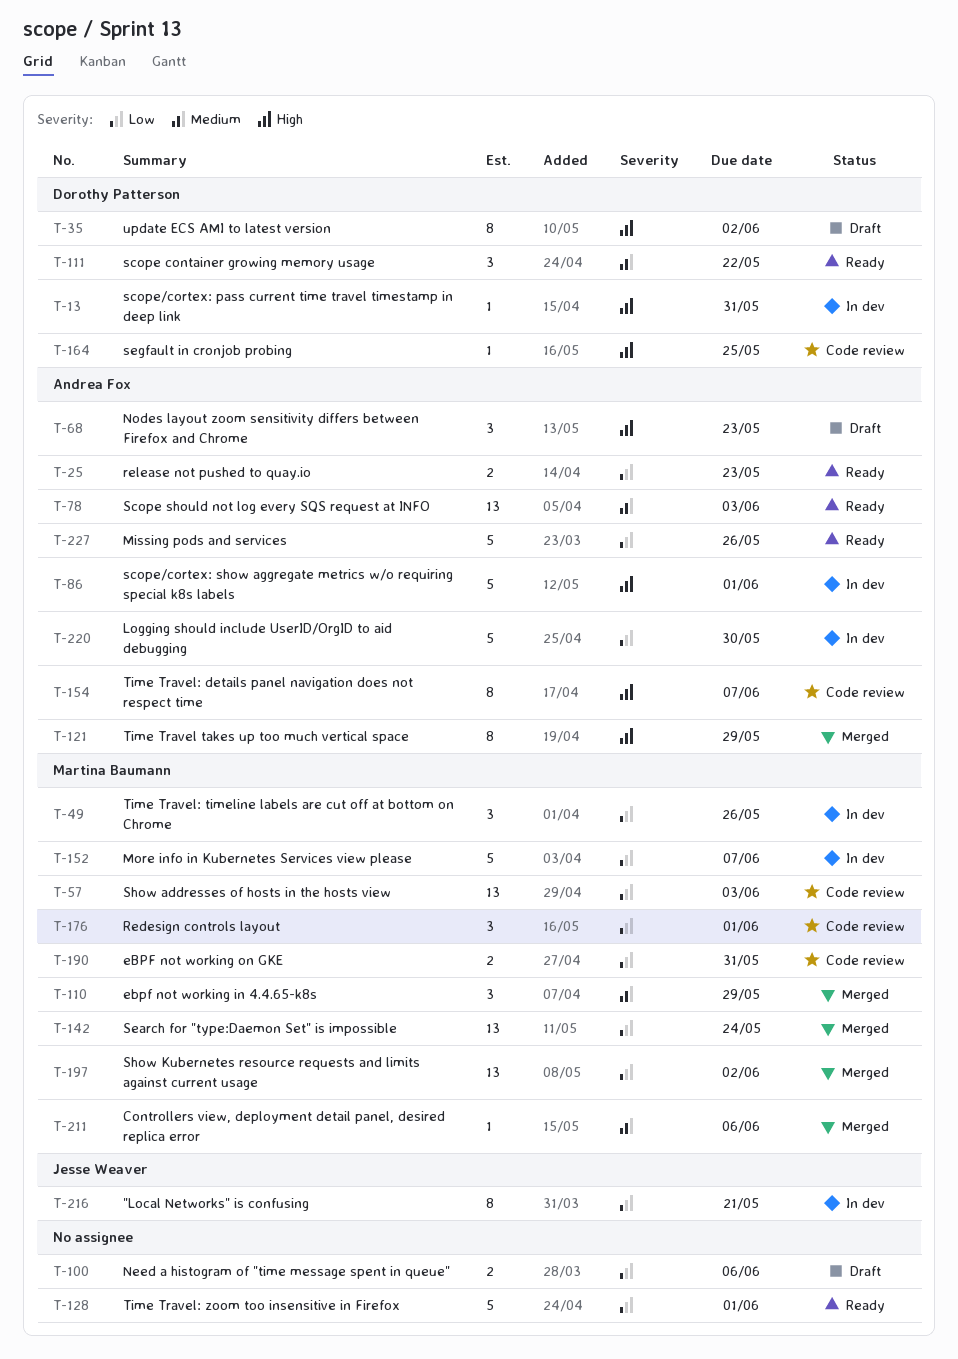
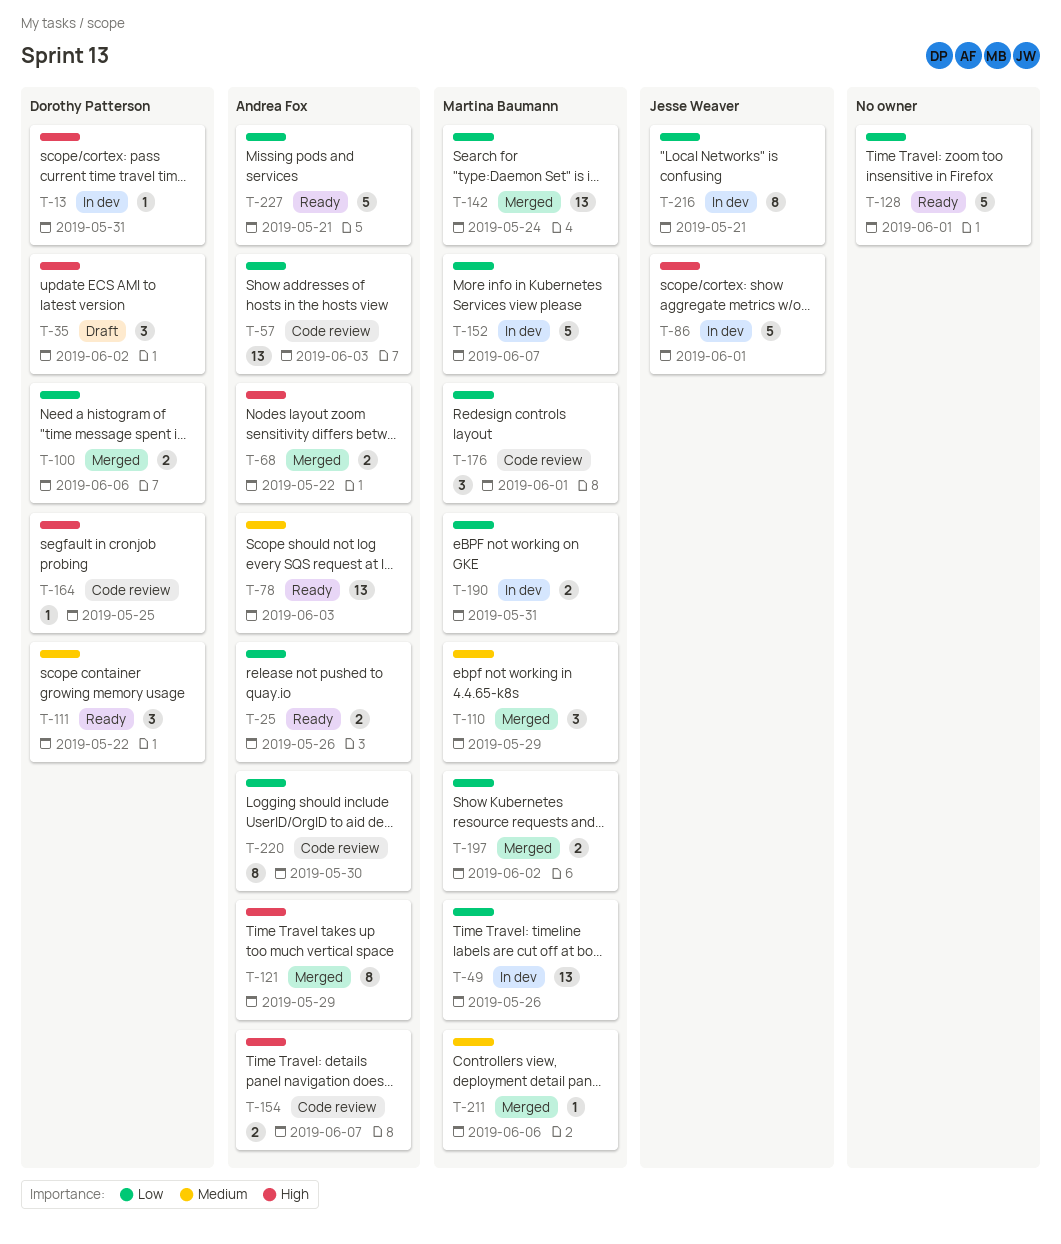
T-25, due: May 23 -> May 26
T-35, estimate: 8 -> 3
T-49, estimate: 3 -> 13
T-57, owner: Martina Baumann -> Andrea Fox
T-68, status: Draft -> Merged
T-68, estimate: 3 -> 2
T-68, due: May 23 -> May 22
T-86, owner: Andrea Fox -> Jesse Weaver
T-100, status: Draft -> Merged
T-100, owner: none -> Dorothy Patterson
T-154, estimate: 8 -> 2
T-190, status: Code review -> In dev
T-197, estimate: 13 -> 2
T-220, status: In dev -> Code review
T-220, estimate: 5 -> 8
T-227, due: May 26 -> May 21

